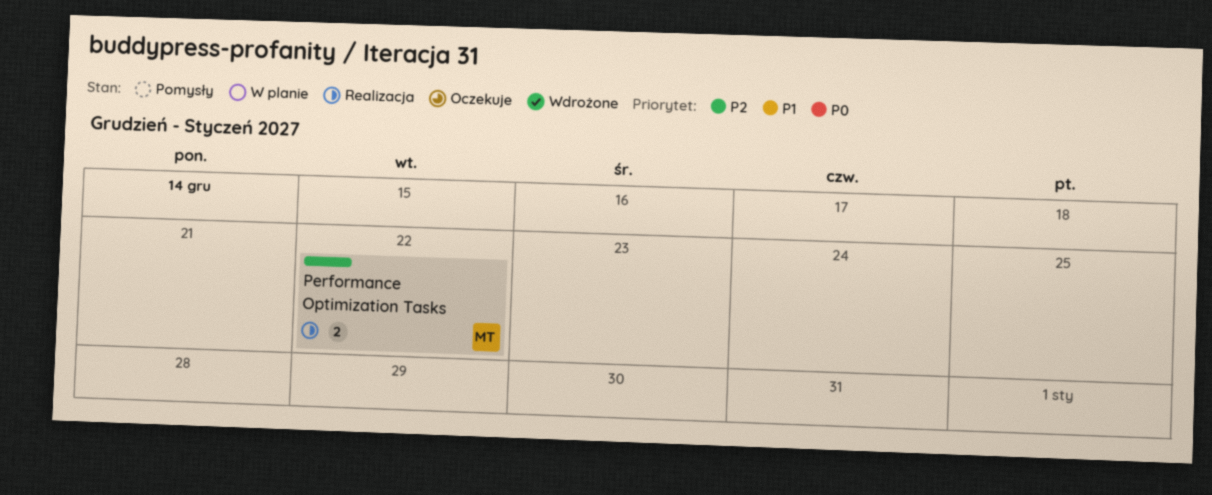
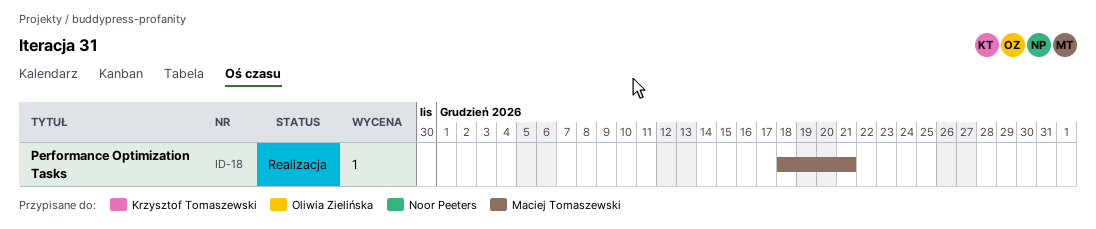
Performance Optimization Tasks, estimate: 2 -> 1
Performance Optimization Tasks, due: Dec 22 -> Dec 21

